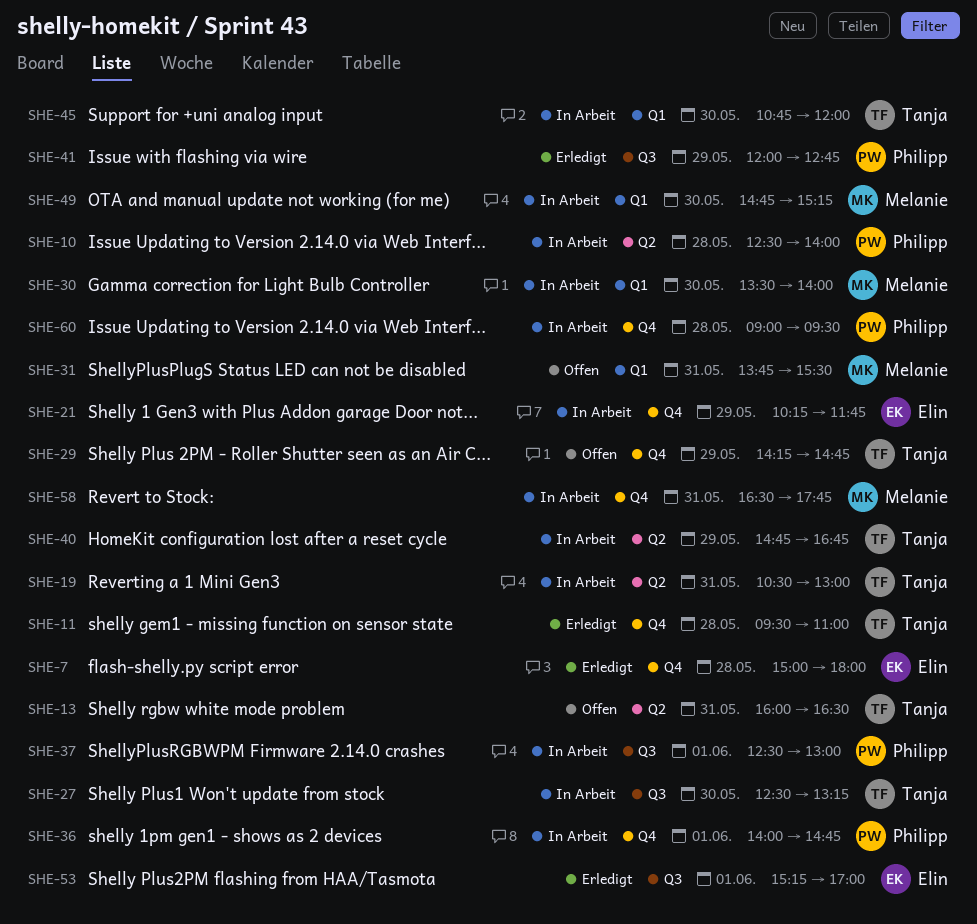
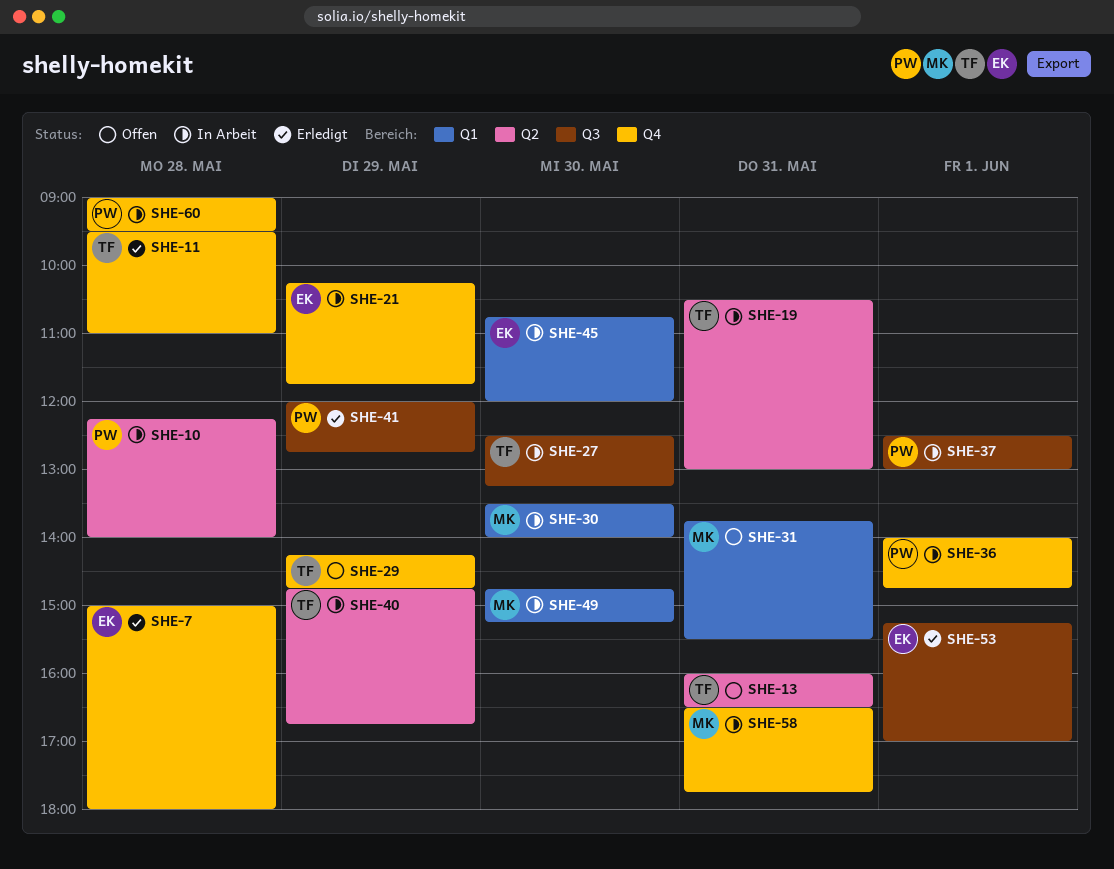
SHE-10, begins: 12:30 -> 12:15
SHE-45, owner: Tanja -> Elin

